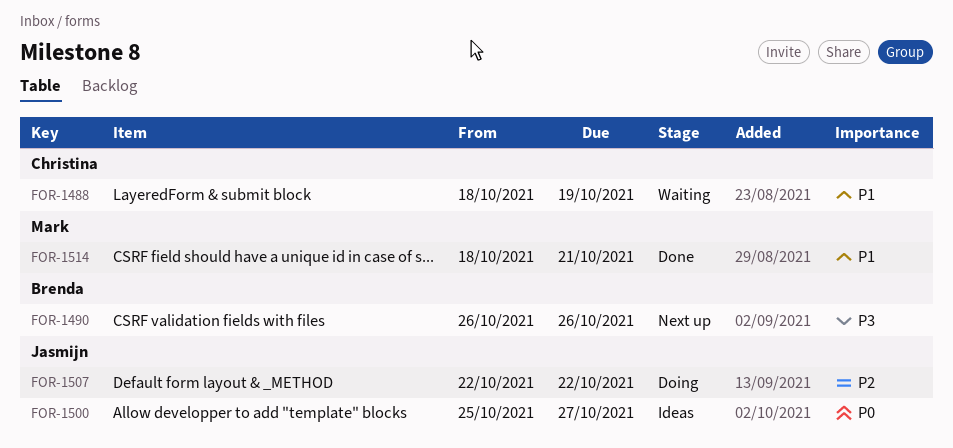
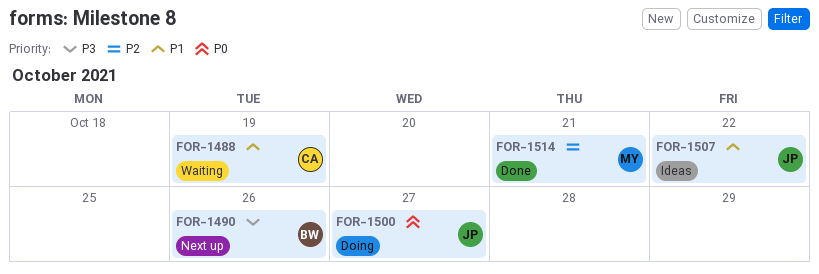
FOR-1500, status: Ideas -> Doing
FOR-1507, status: Doing -> Ideas
FOR-1507, priority: P2 -> P1
FOR-1514, priority: P1 -> P2

